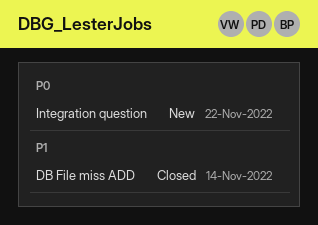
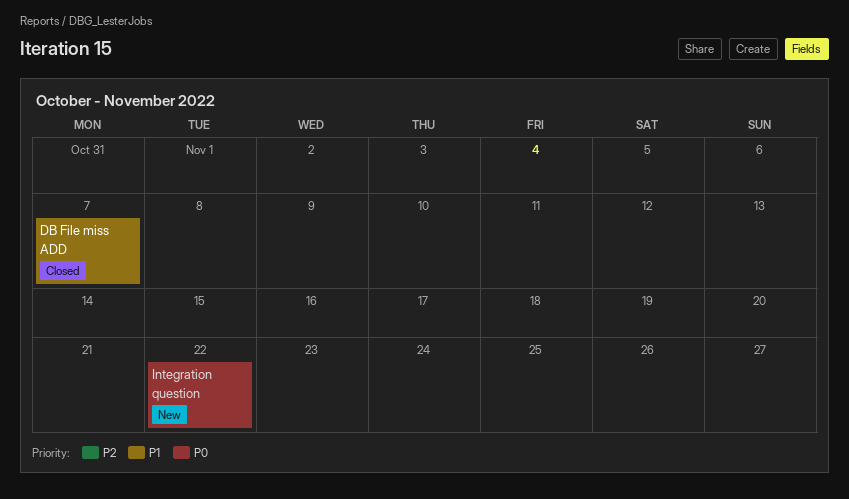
DB File miss ADD, due: Nov 14 -> Nov 7

